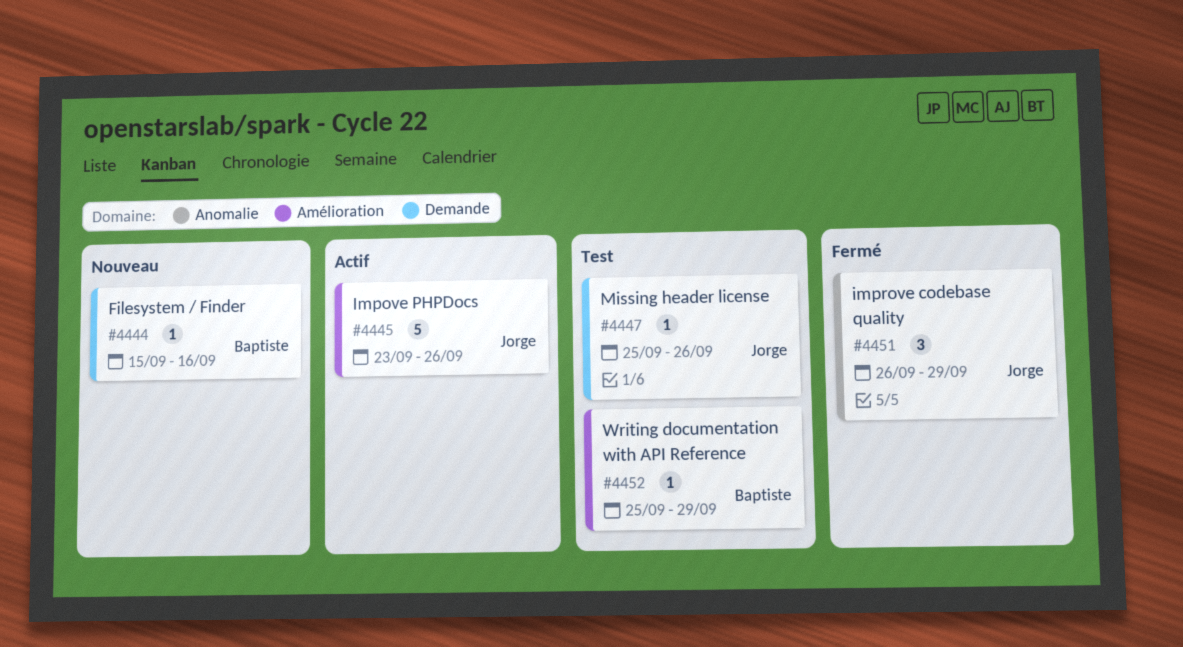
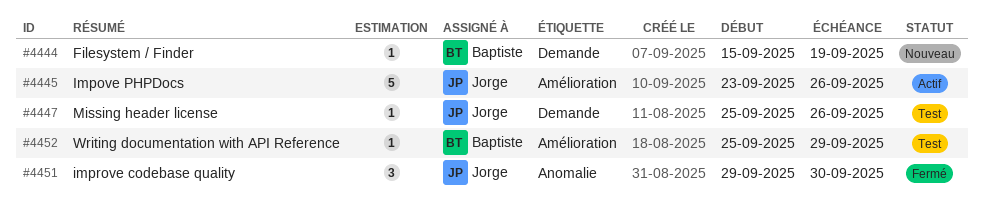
#4444, due: Sep 16 -> Sep 19
#4451, start: Sep 26 -> Sep 29
#4451, due: Sep 29 -> Sep 30

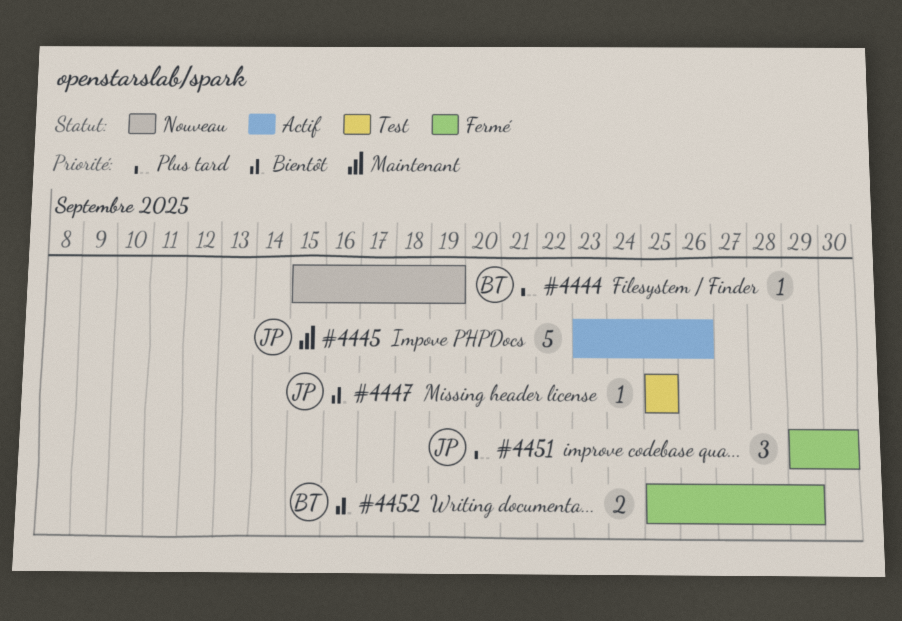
#4447, due: Sep 26 -> Sep 25
#4452, status: Test -> Fermé
#4452, estimate: 1 -> 2

